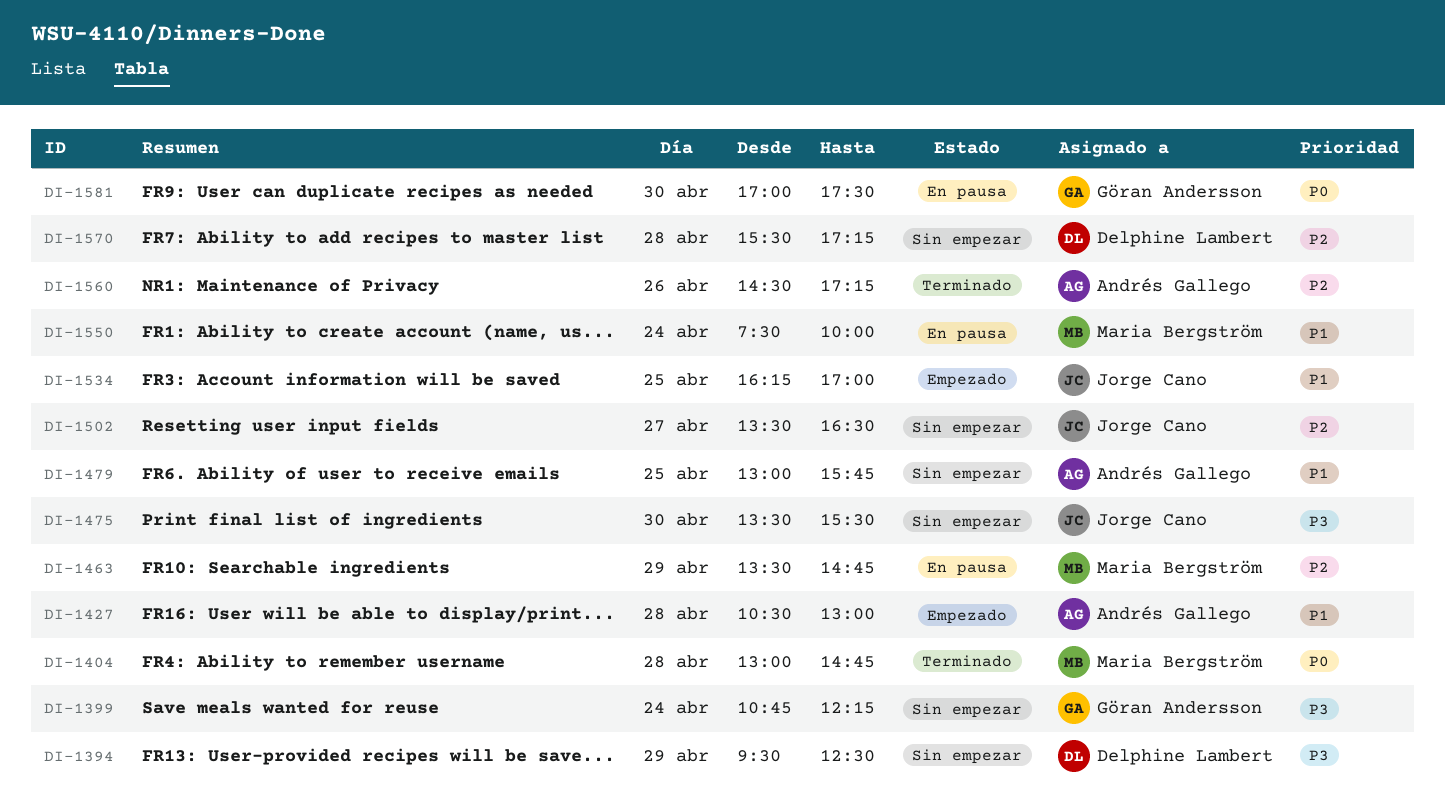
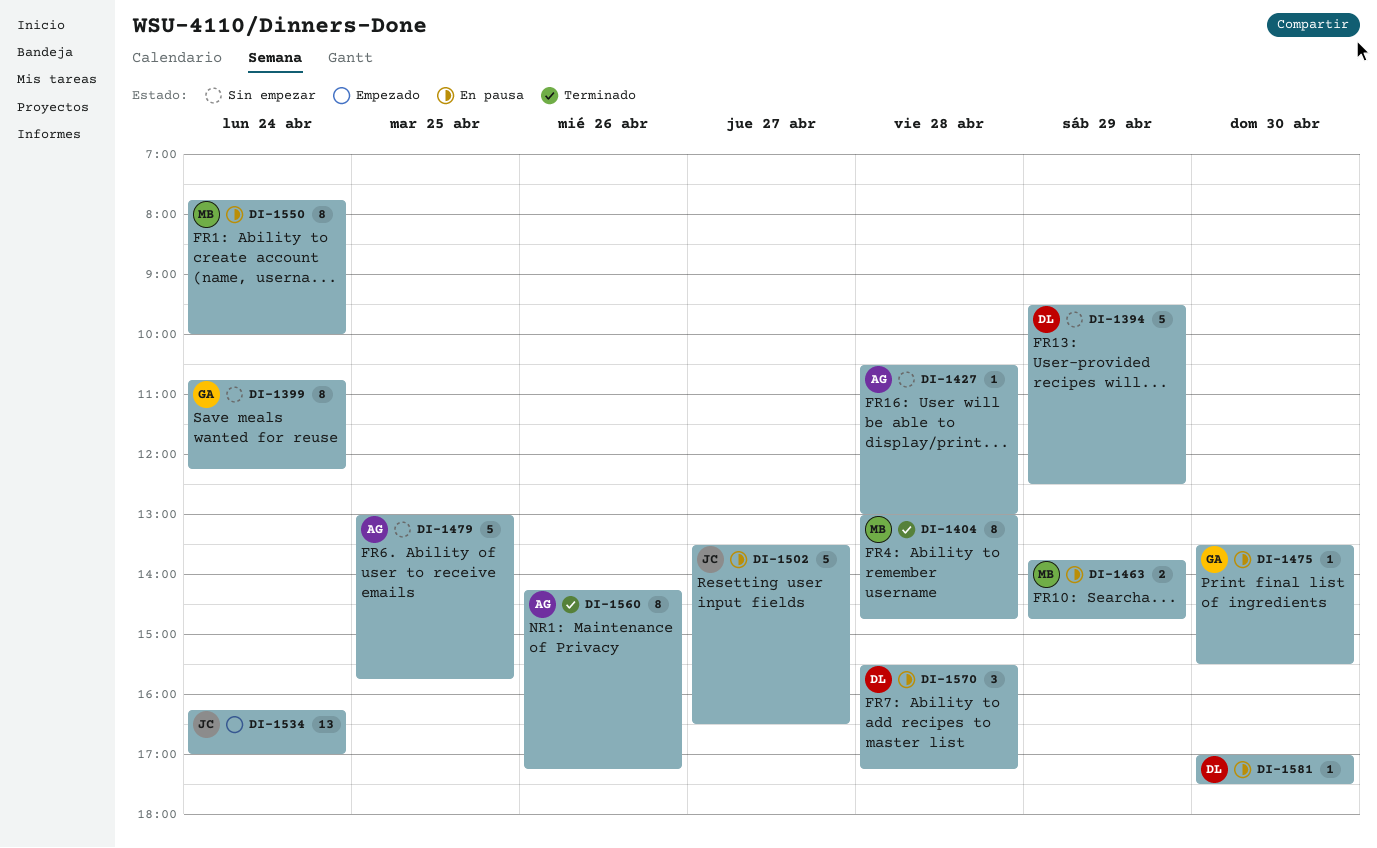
DI-1427, status: Empezado -> Sin empezar
DI-1463, begins: 13:30 -> 13:45
DI-1475, status: Sin empezar -> En pausa
DI-1475, owner: Jorge Cano -> Göran Andersson
DI-1502, status: Sin empezar -> En pausa
DI-1534, day: Apr 25 -> Apr 24
DI-1550, begins: 07:30 -> 07:45
DI-1560, begins: 14:30 -> 14:15
DI-1570, status: Sin empezar -> En pausa
DI-1581, owner: Göran Andersson -> Delphine Lambert

